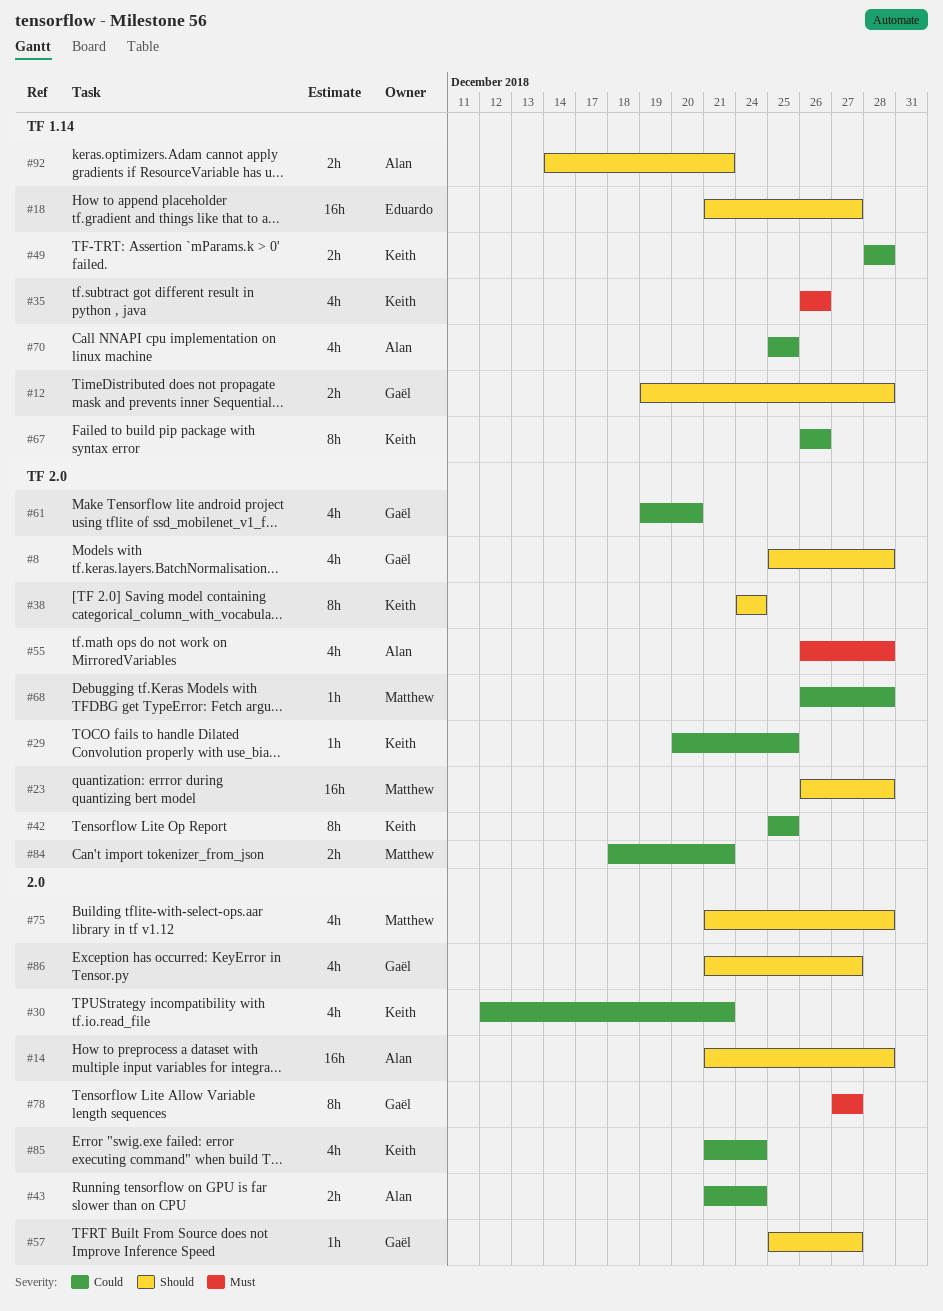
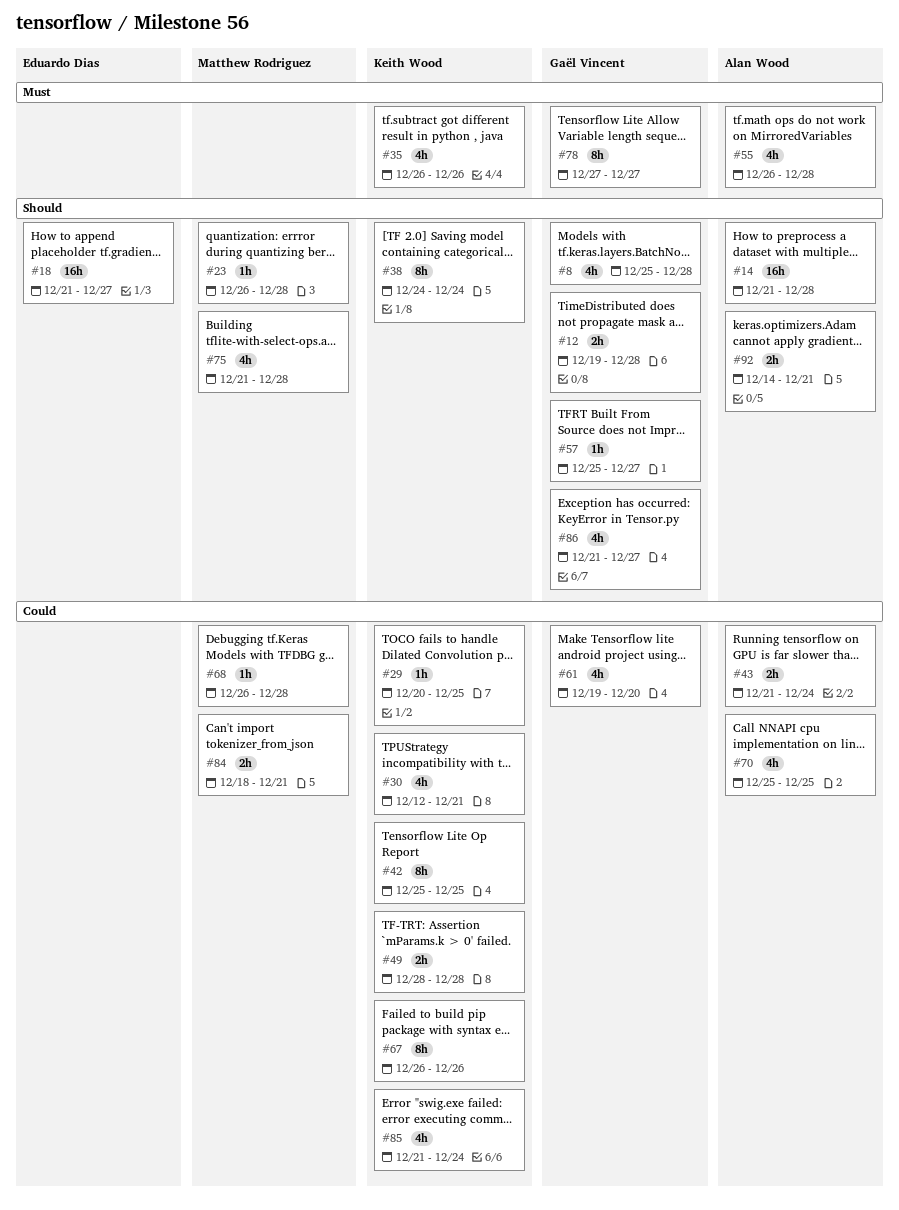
#23, estimate: 16h -> 1h

